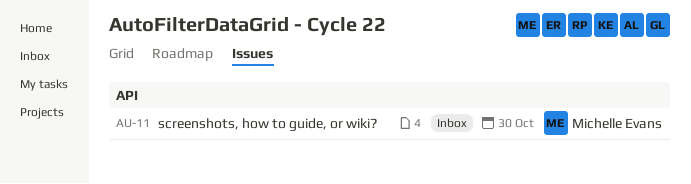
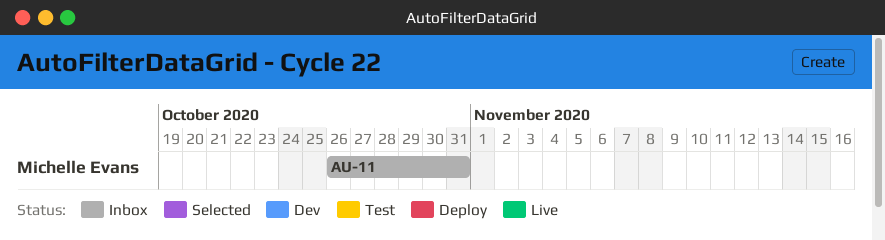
AU-11, due: Oct 30 -> Oct 31

